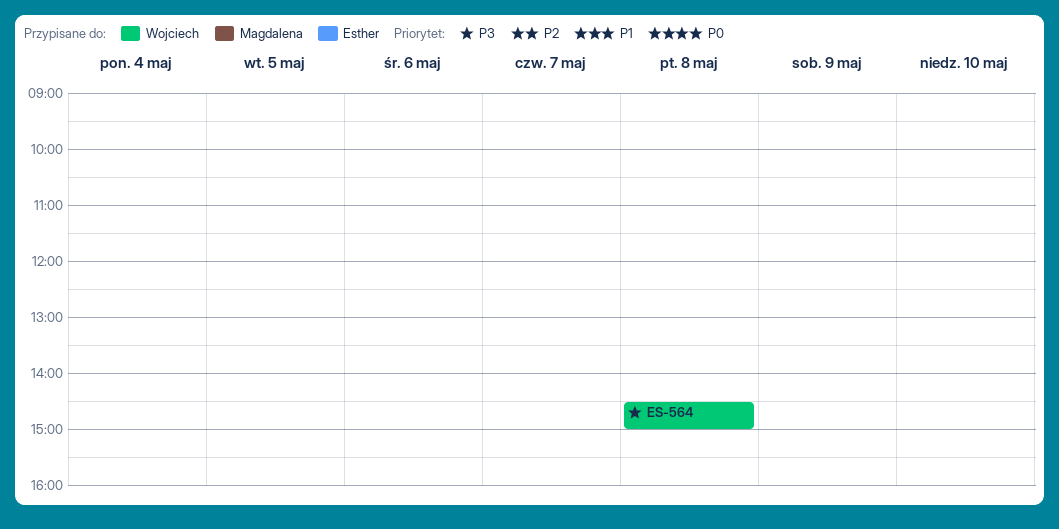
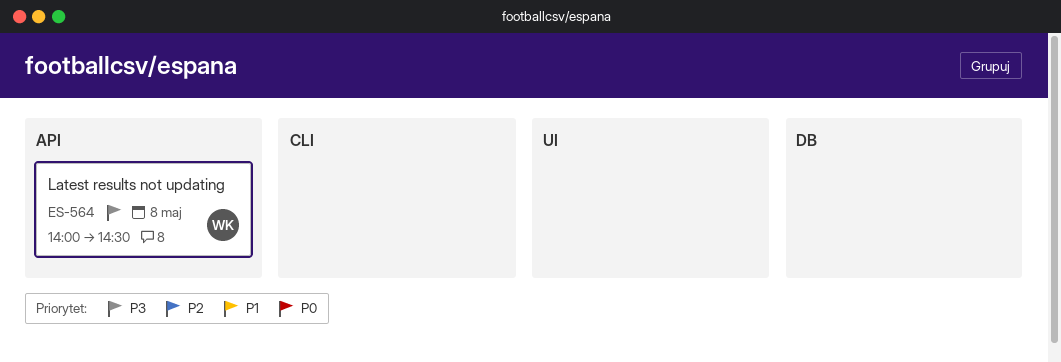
ES-564, begins: 14:30 -> 14:00
ES-564, ends: 15:00 -> 14:30

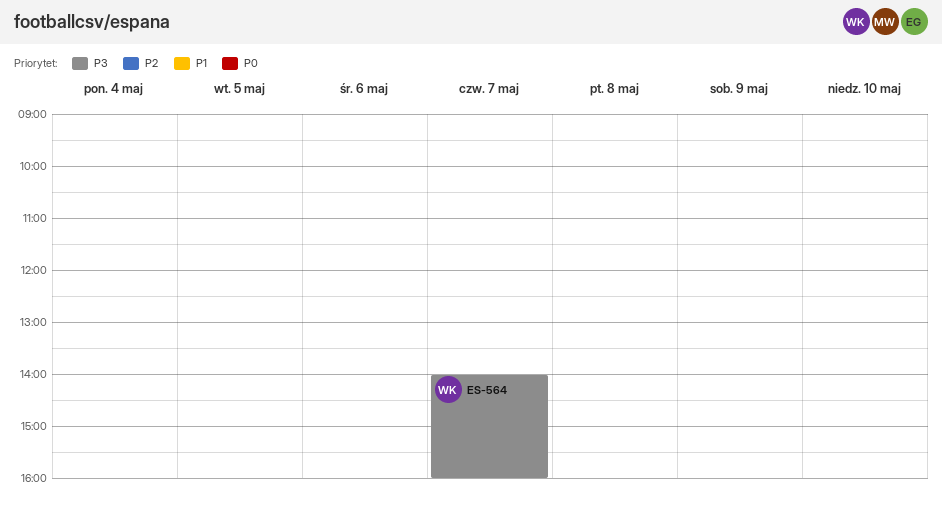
ES-564, day: May 8 -> May 7
ES-564, ends: 14:30 -> 16:00

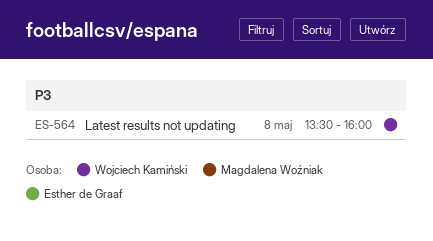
ES-564, day: May 7 -> May 8
ES-564, begins: 14:00 -> 13:30

